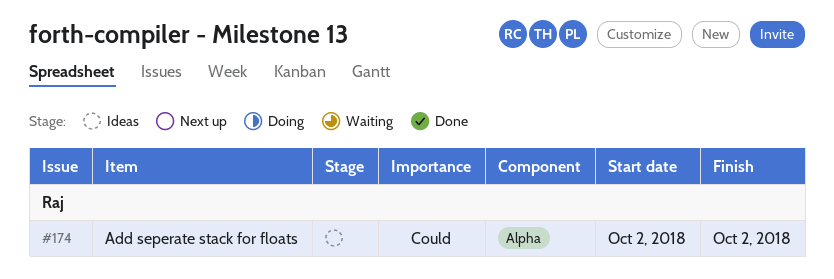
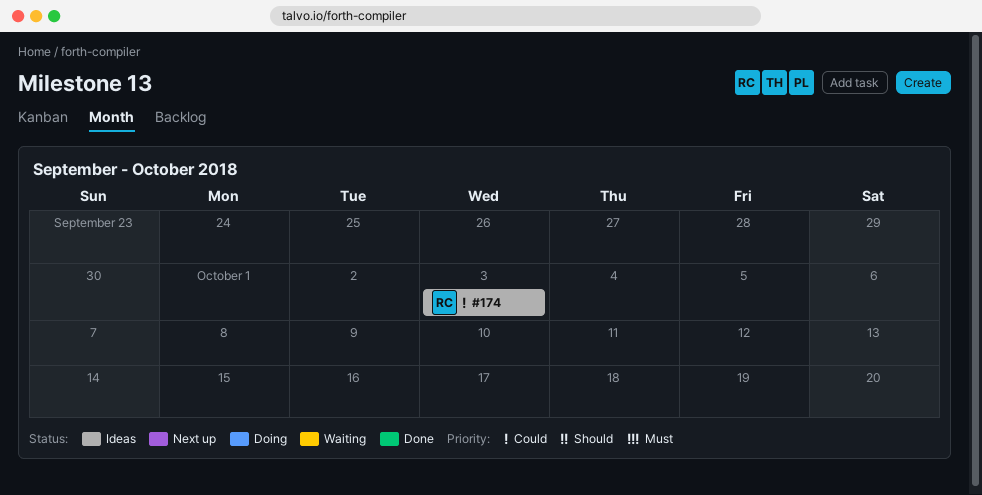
#174, start: Oct 2 -> Oct 3
#174, due: Oct 2 -> Oct 3

